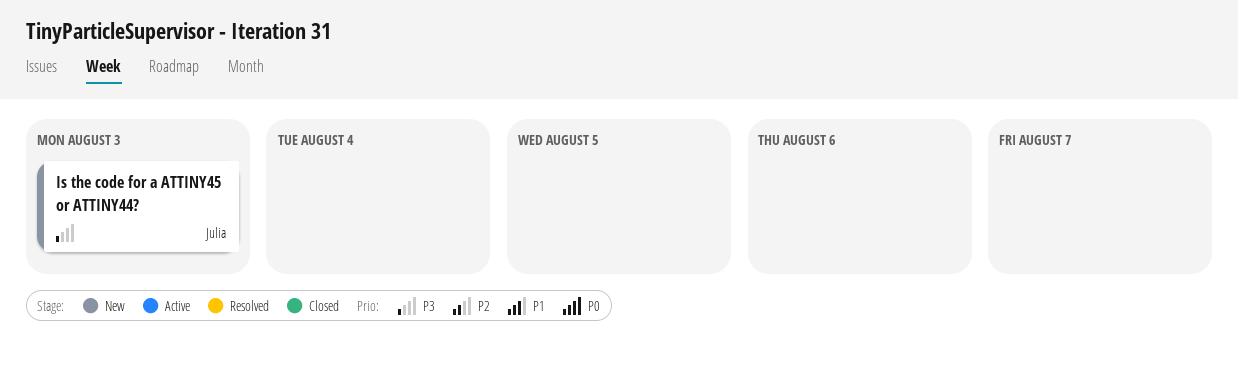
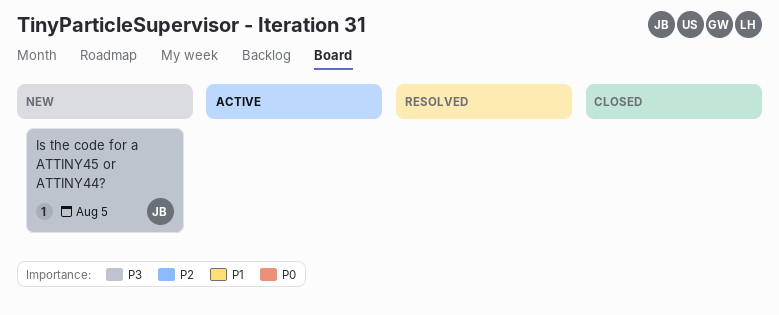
Is the code for a ATTINY45 or ATTINY44?, due: Aug 3 -> Aug 5

